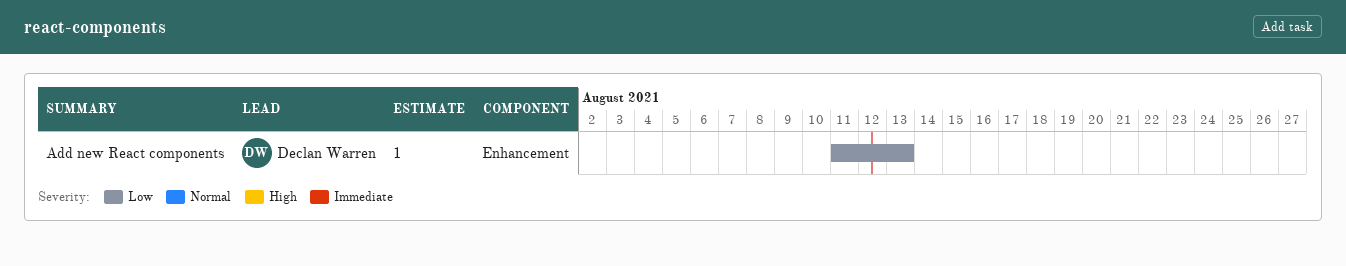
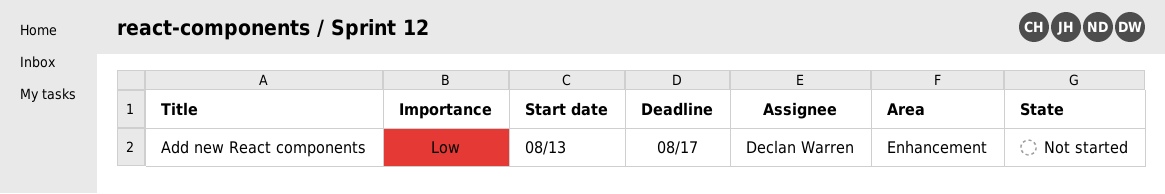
Add new React components, start: Aug 11 -> Aug 13
Add new React components, due: Aug 13 -> Aug 17

